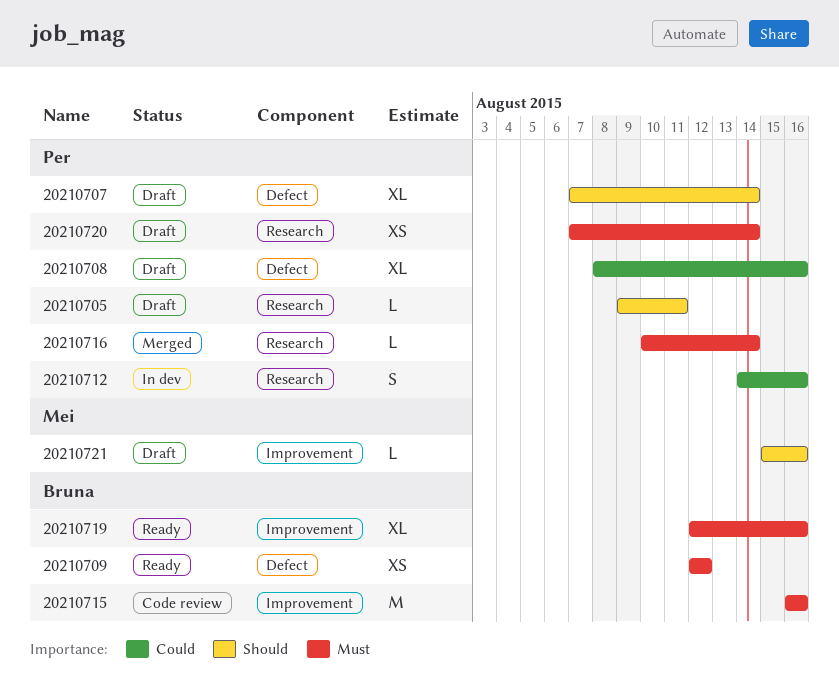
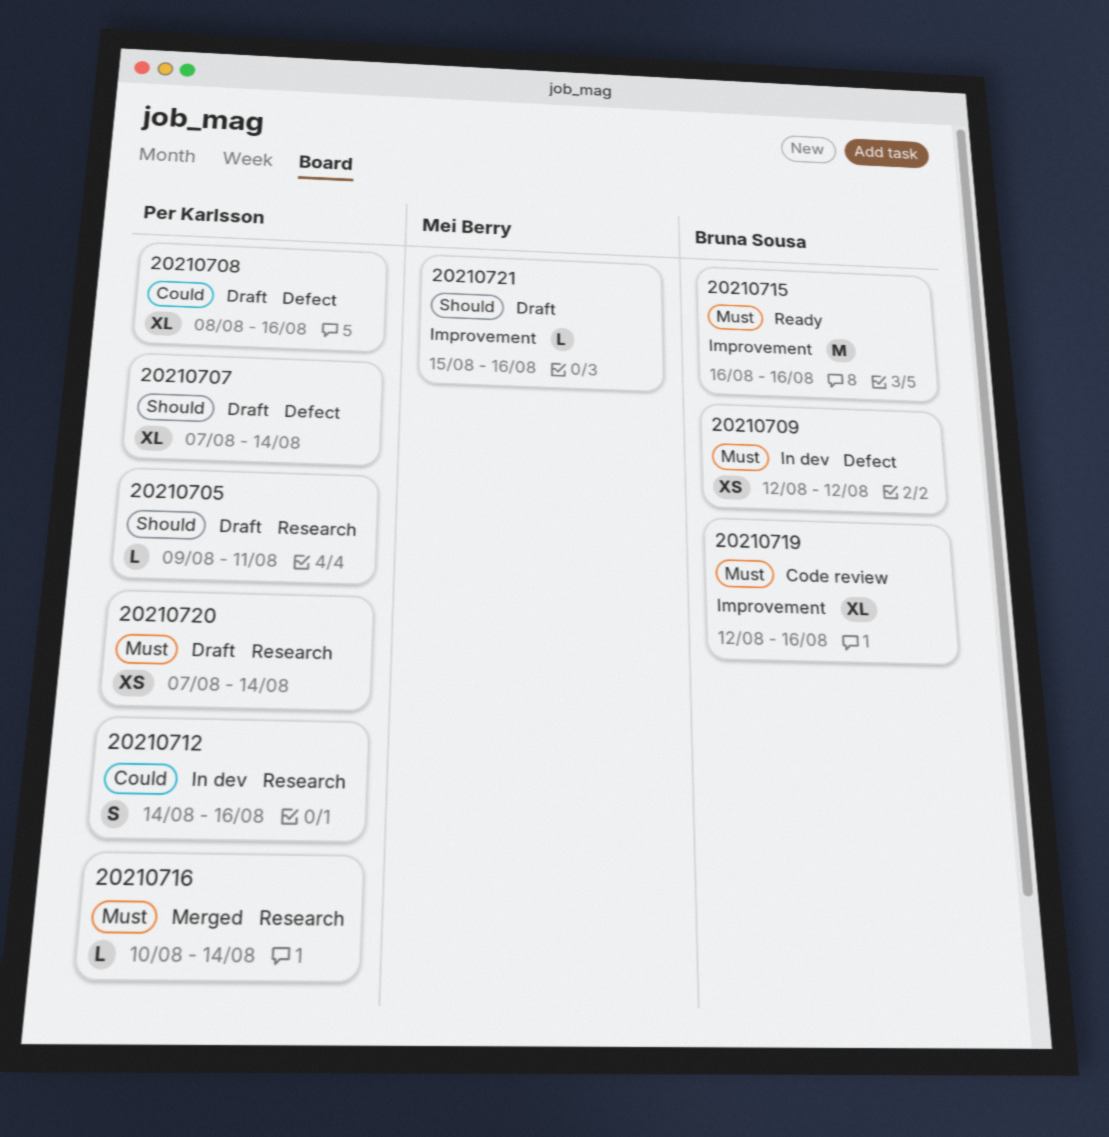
20210709, status: Ready -> In dev
20210715, status: Code review -> Ready
20210719, status: Ready -> Code review

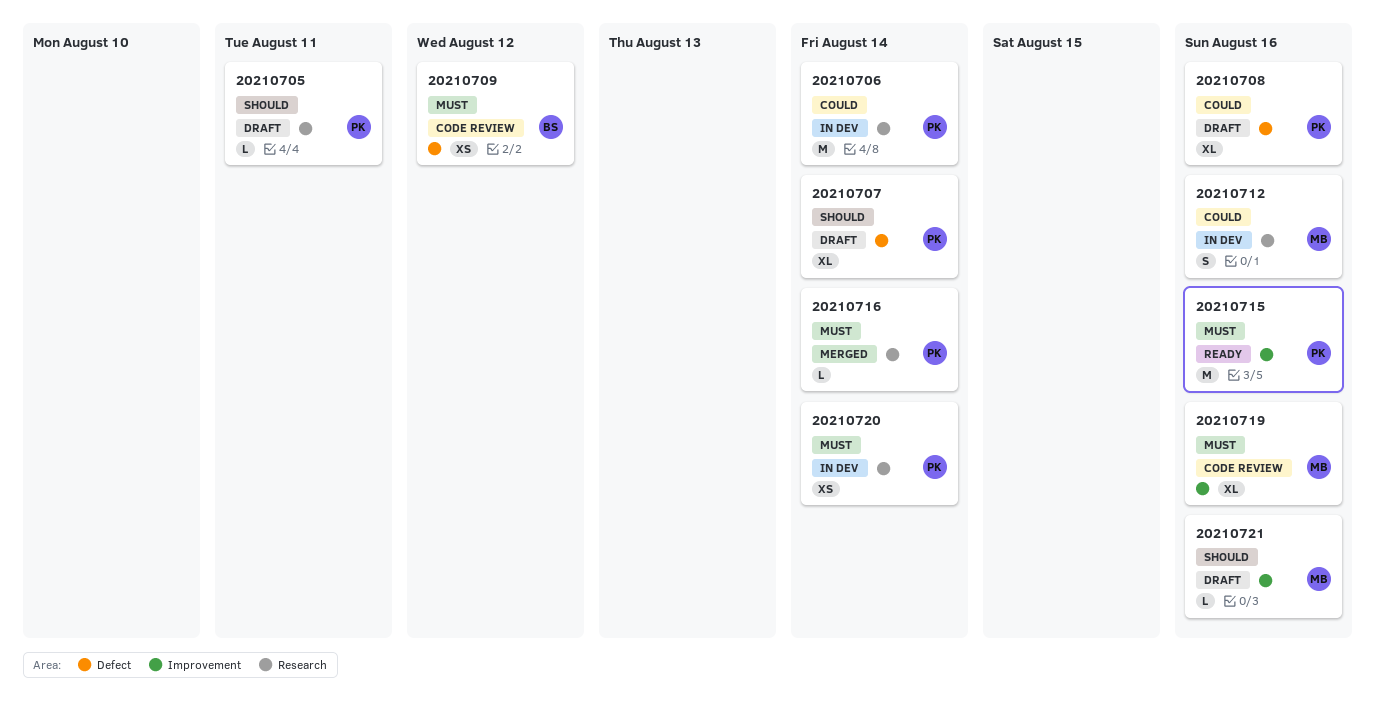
20210706: none -> present
20210709, status: In dev -> Code review
20210712, owner: Per Karlsson -> Mei Berry
20210715, owner: Bruna Sousa -> Per Karlsson
20210719, owner: Bruna Sousa -> Mei Berry
20210720, status: Draft -> In dev

